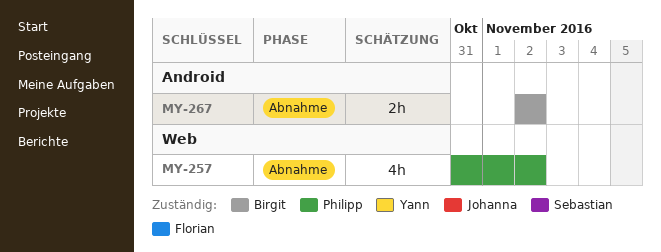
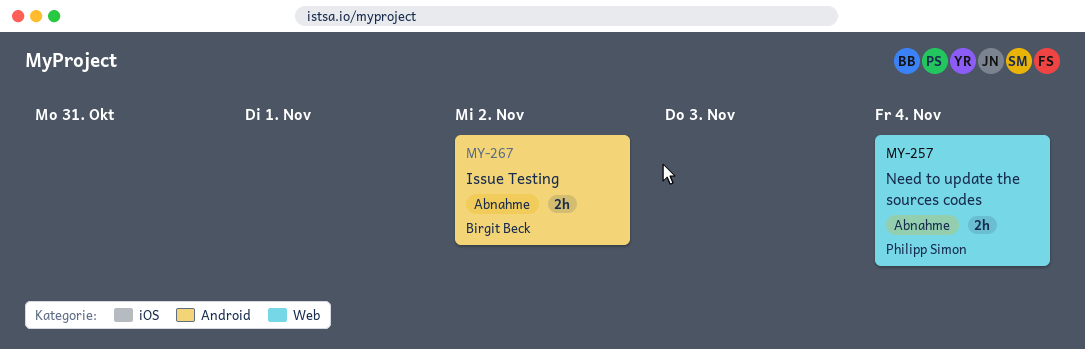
MY-257, estimate: 4h -> 2h
MY-257, due: Nov 2 -> Nov 4

